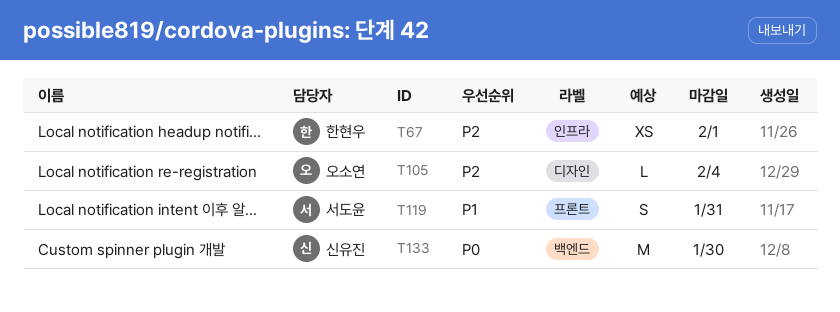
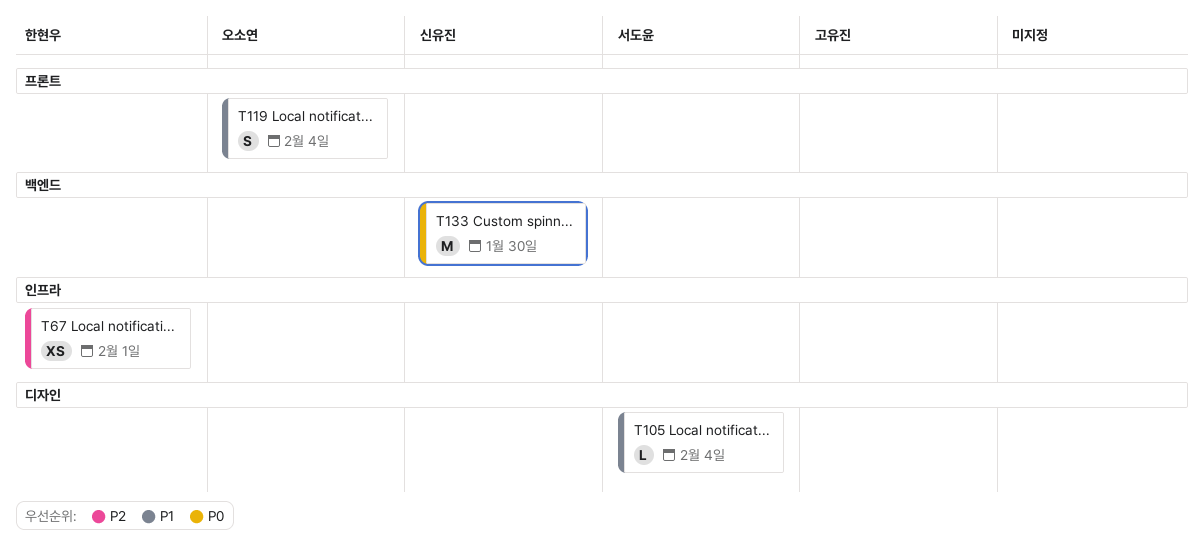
T105, owner: 오소연 -> 서도윤
T105, priority: P2 -> P1
T119, owner: 서도윤 -> 오소연
T119, due: Jan 31 -> Feb 4

